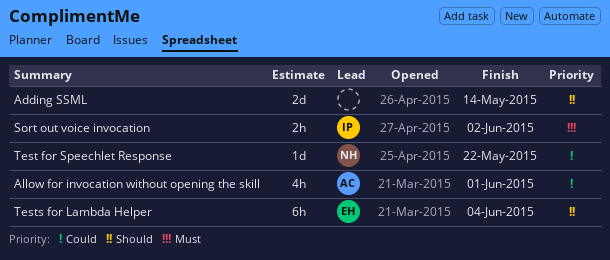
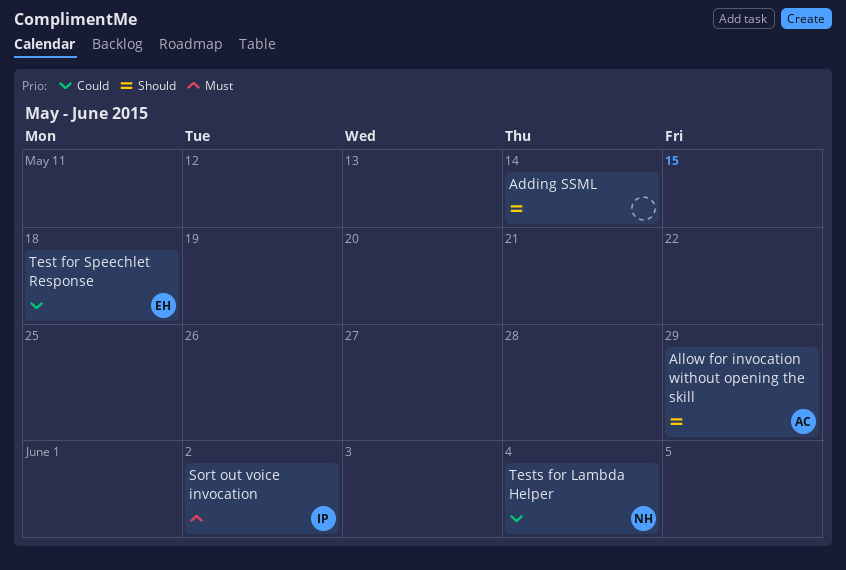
Allow for invocation without opening the skill, priority: Could -> Should
Allow for invocation without opening the skill, due: Jun 1 -> May 29
Test for Speechlet Response, owner: NH -> EH
Test for Speechlet Response, due: May 22 -> May 18
Tests for Lambda Helper, owner: EH -> NH
Tests for Lambda Helper, priority: Should -> Could

